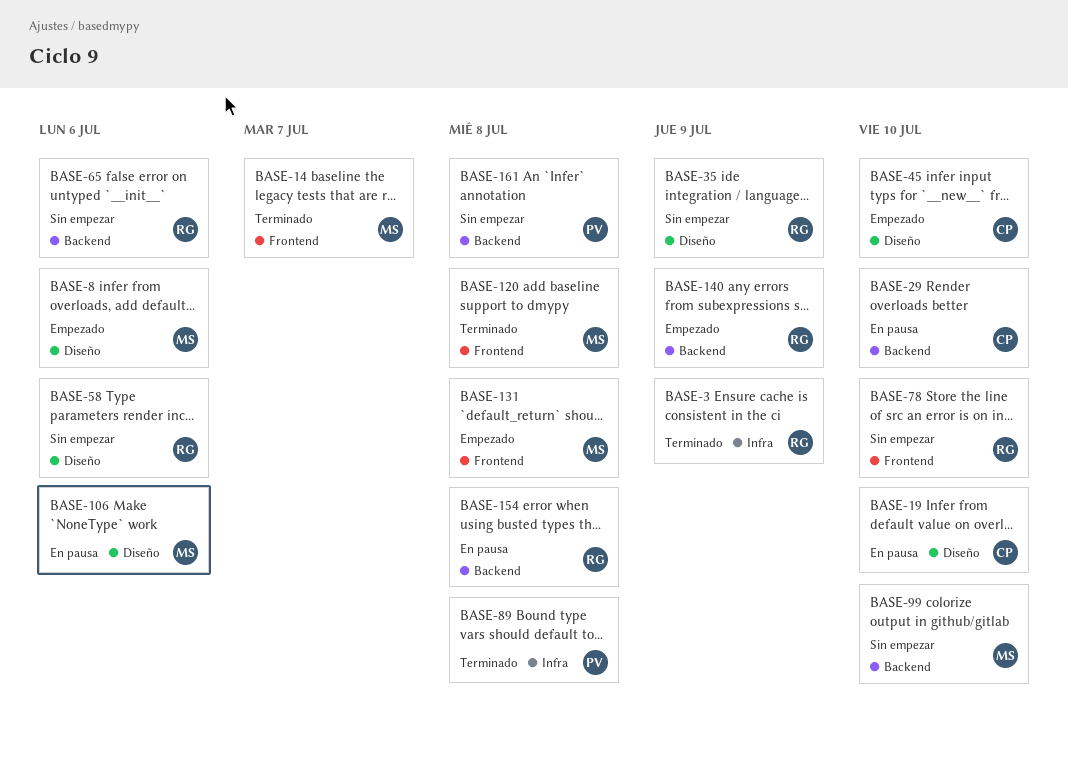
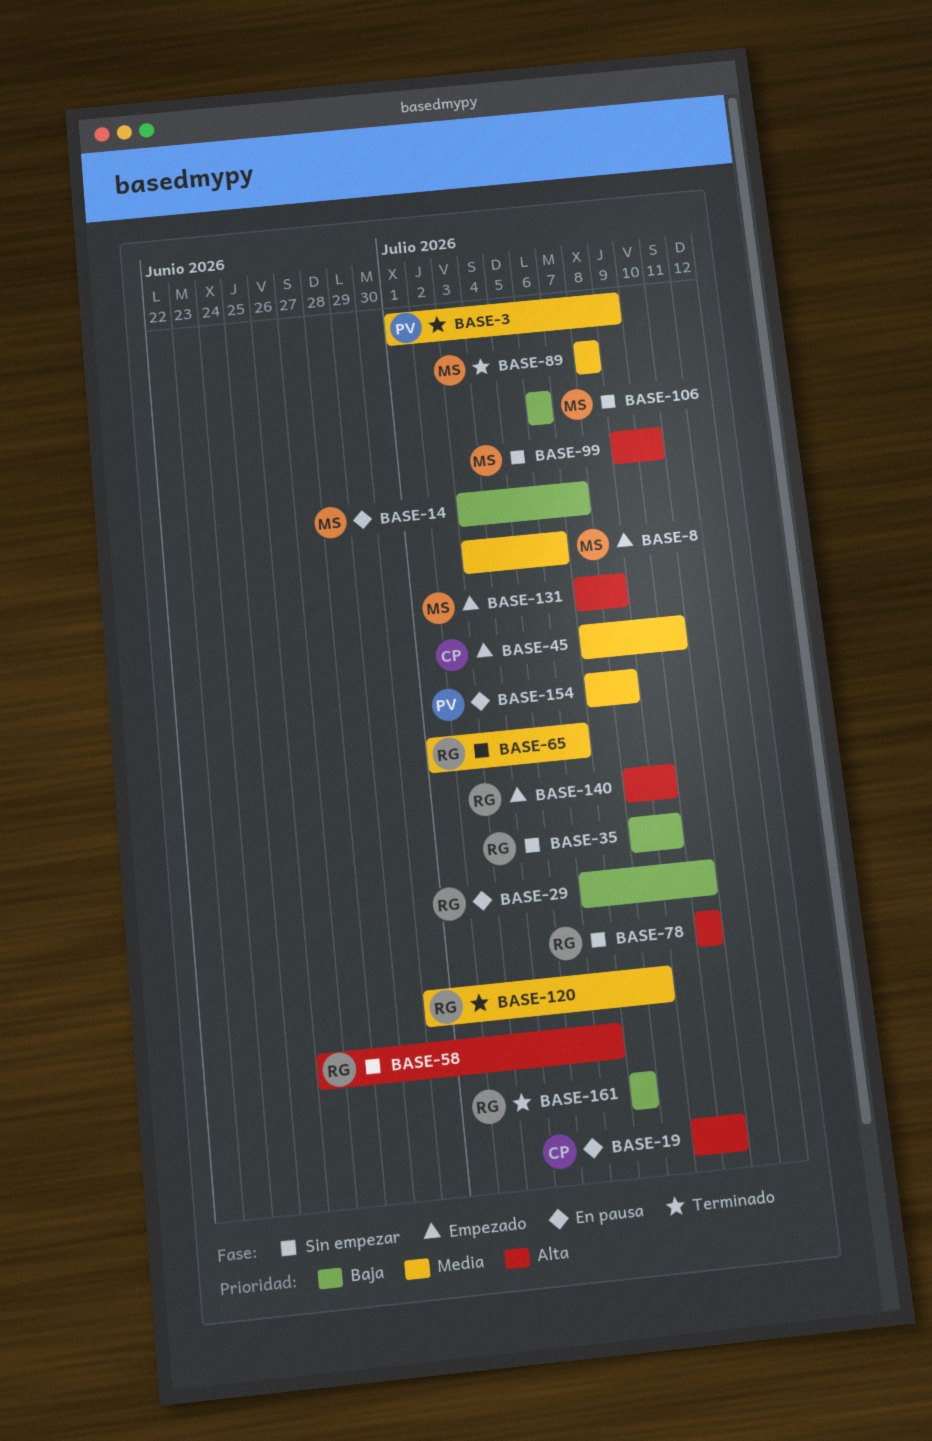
BASE-3, owner: RG -> PV
BASE-14, status: Terminado -> En pausa
BASE-29, owner: CP -> RG
BASE-89, owner: PV -> MS
BASE-106, status: En pausa -> Sin empezar
BASE-120, owner: MS -> RG
BASE-154, owner: RG -> PV
BASE-161, status: Sin empezar -> Terminado
BASE-161, owner: PV -> RG
BASE-161, due: Jul 8 -> Jul 7

